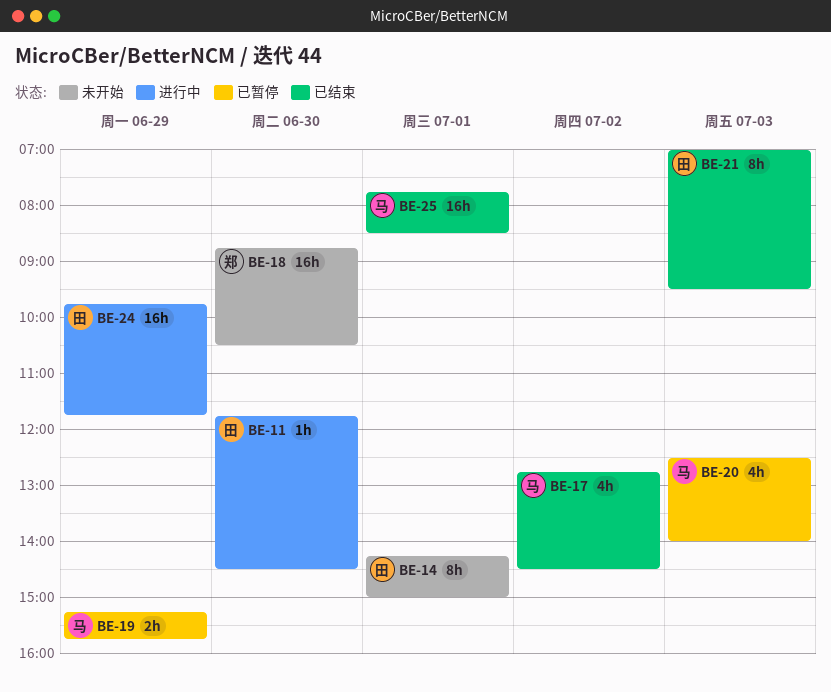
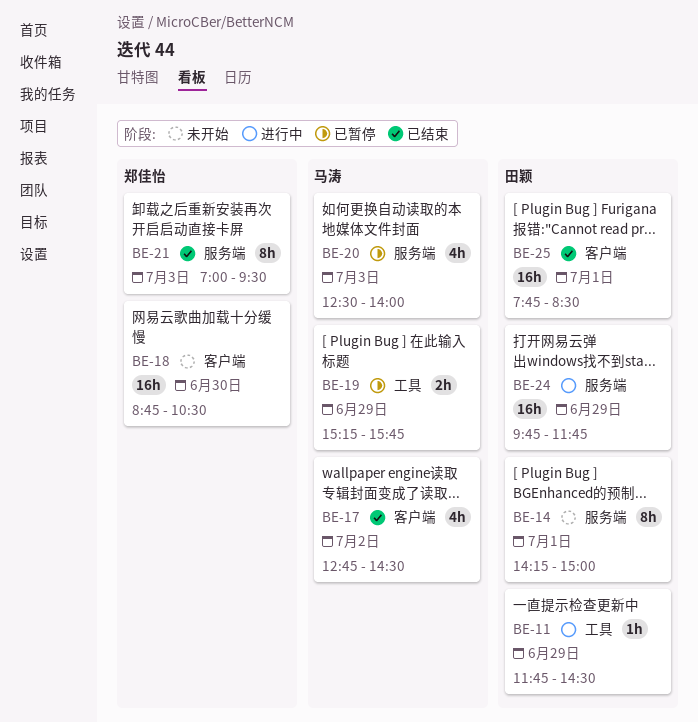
BE-11, day: Jun 30 -> Jun 29
BE-21, owner: 田颖 -> 郑佳怡
BE-25, owner: 马涛 -> 田颖

